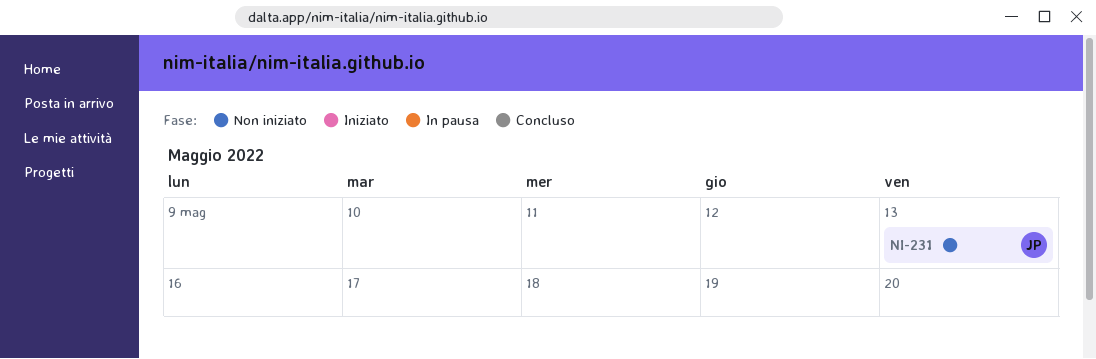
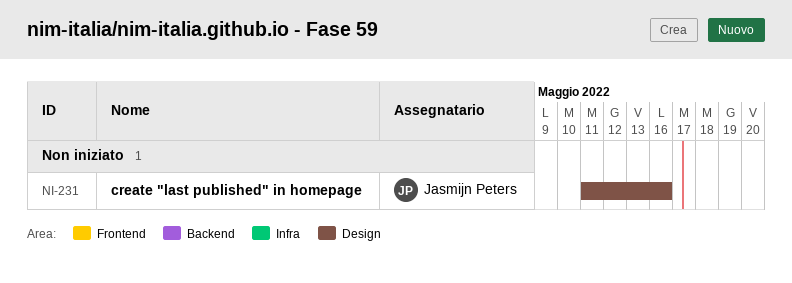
NI-231, due: May 13 -> May 16

